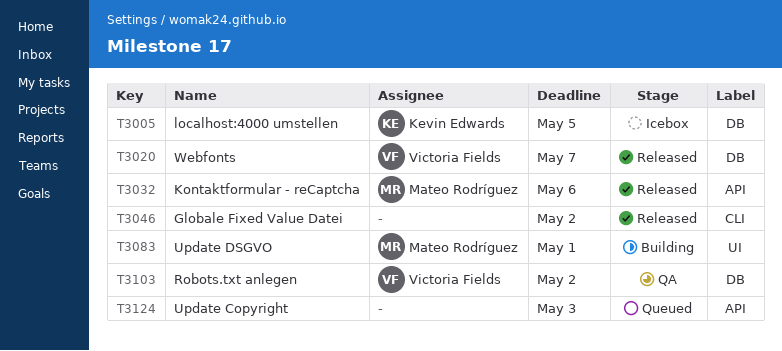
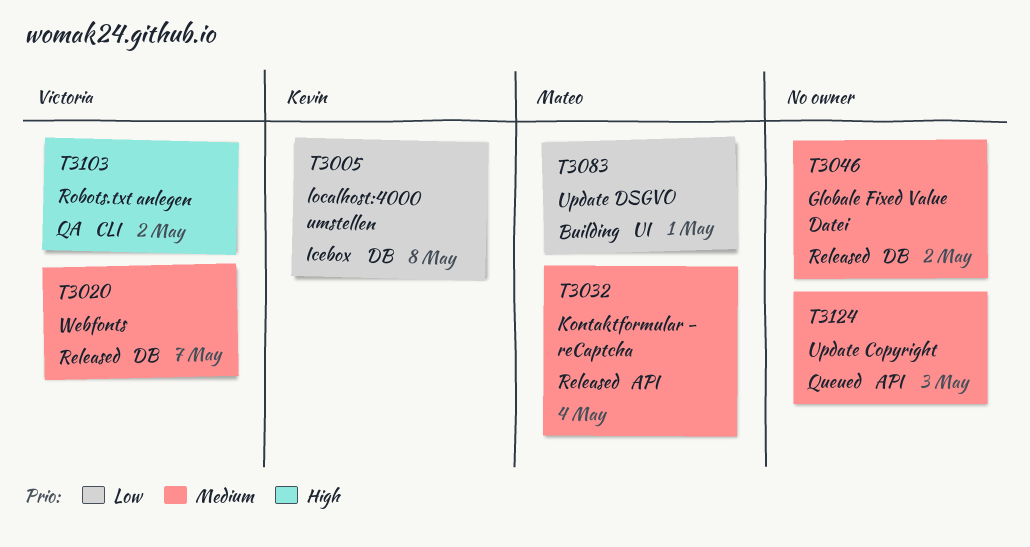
T3005, due: May 5 -> May 8
T3032, due: May 6 -> May 4
T3046, label: CLI -> DB
T3103, label: DB -> CLI

